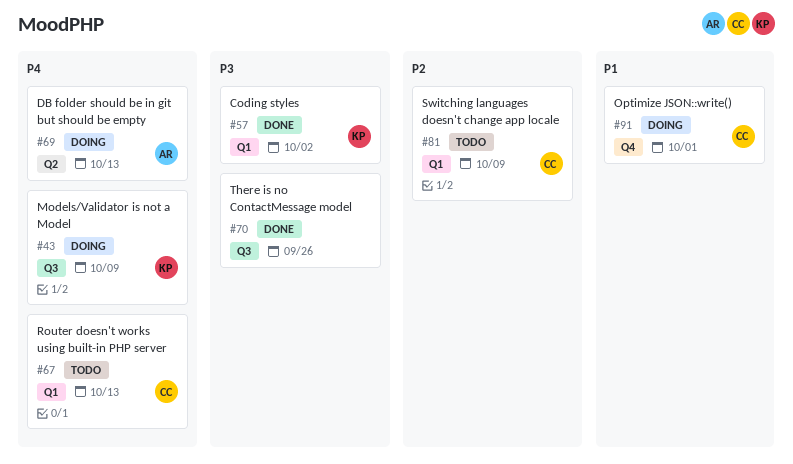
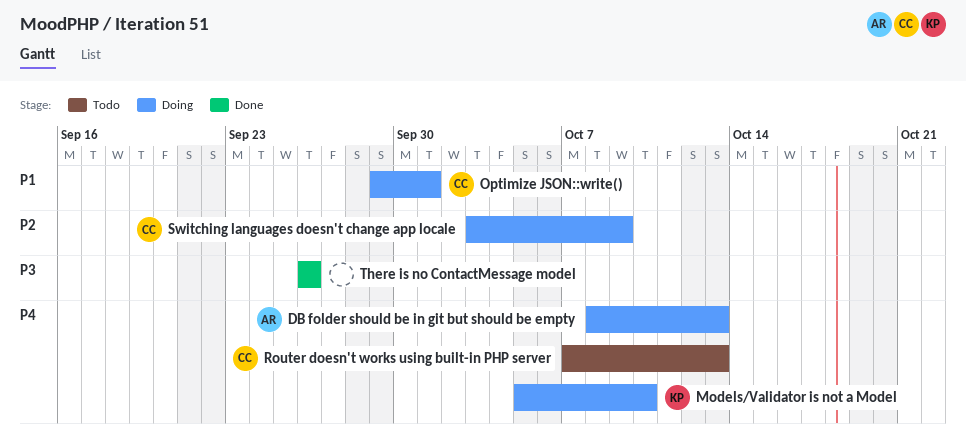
Coding styles: present -> none
Models/Validator is not a Model, due: Oct 9 -> Oct 10
Switching languages doesn't change app locale, status: Todo -> Doing

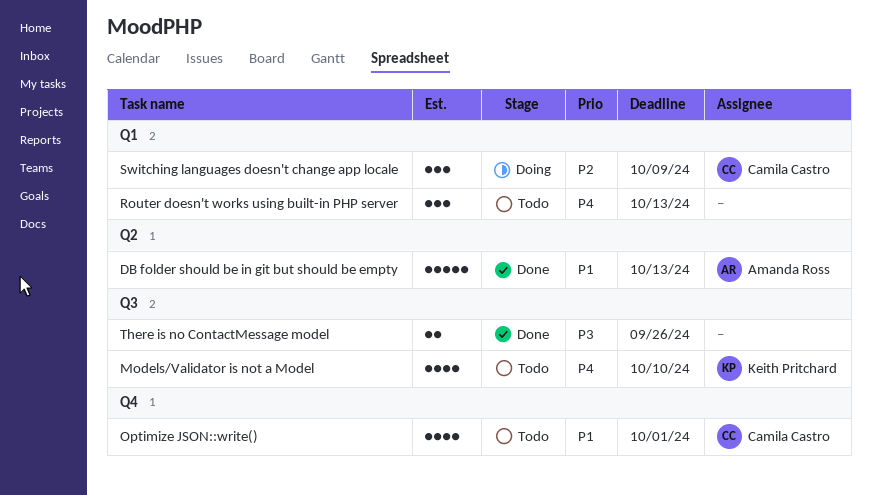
DB folder should be in git but should be empty, status: Doing -> Done
DB folder should be in git but should be empty, priority: P4 -> P1
Models/Validator is not a Model, status: Doing -> Todo
Optimize JSON::write(), status: Doing -> Todo
Router doesn't works using built-in PHP server, owner: Camila Castro -> none

